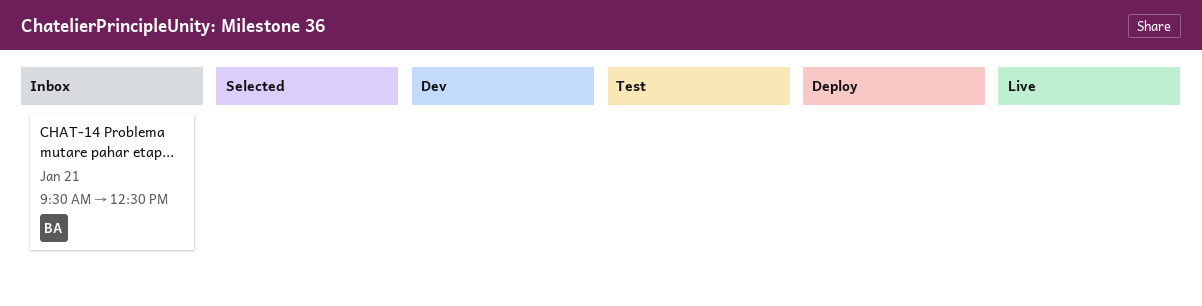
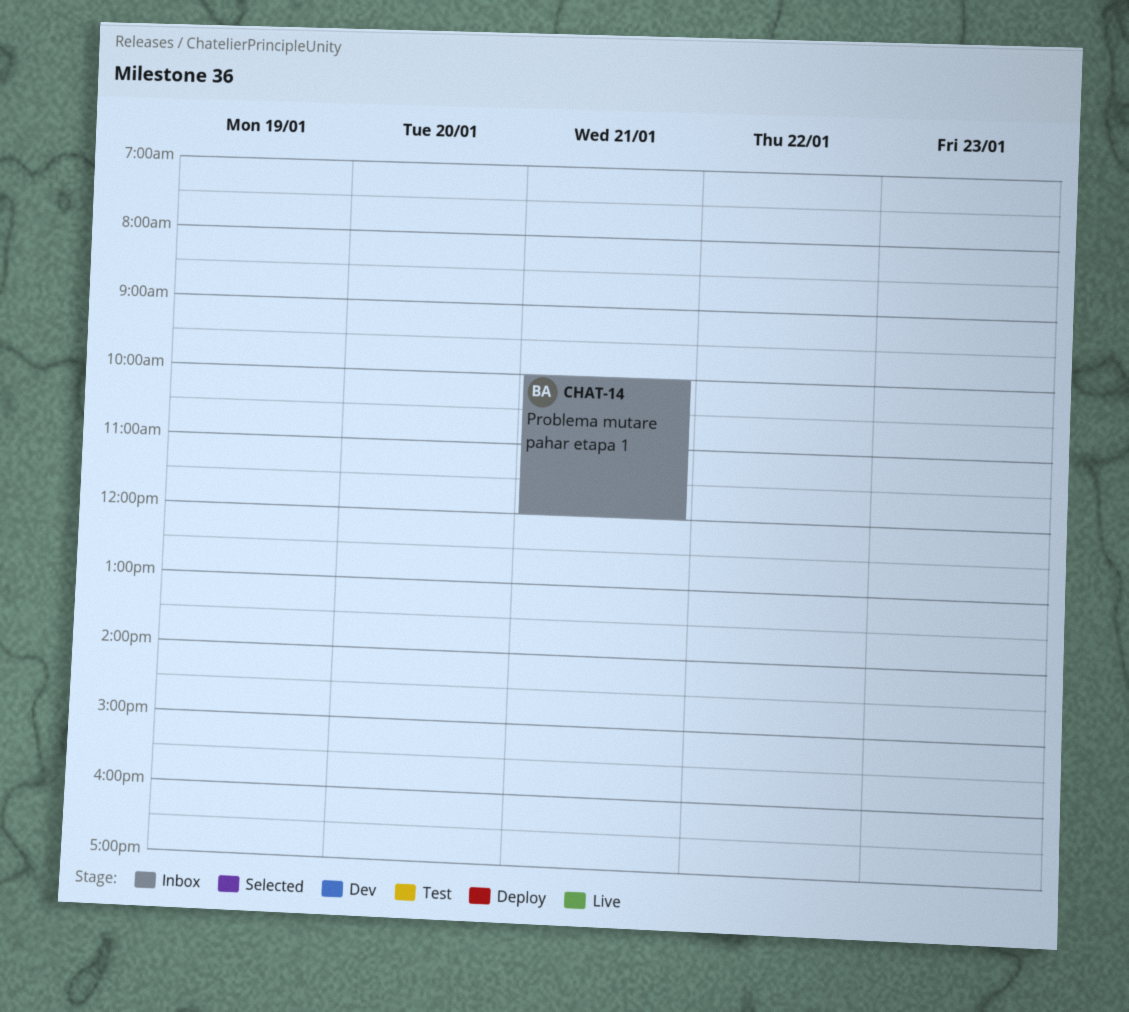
CHAT-14, begins: 09:30 -> 10:00
CHAT-14, ends: 12:30 -> 12:00

